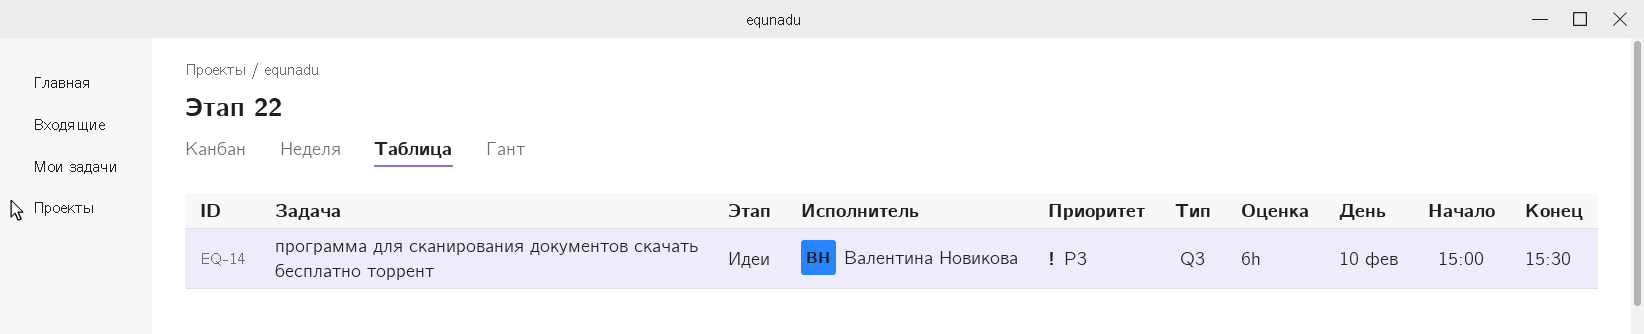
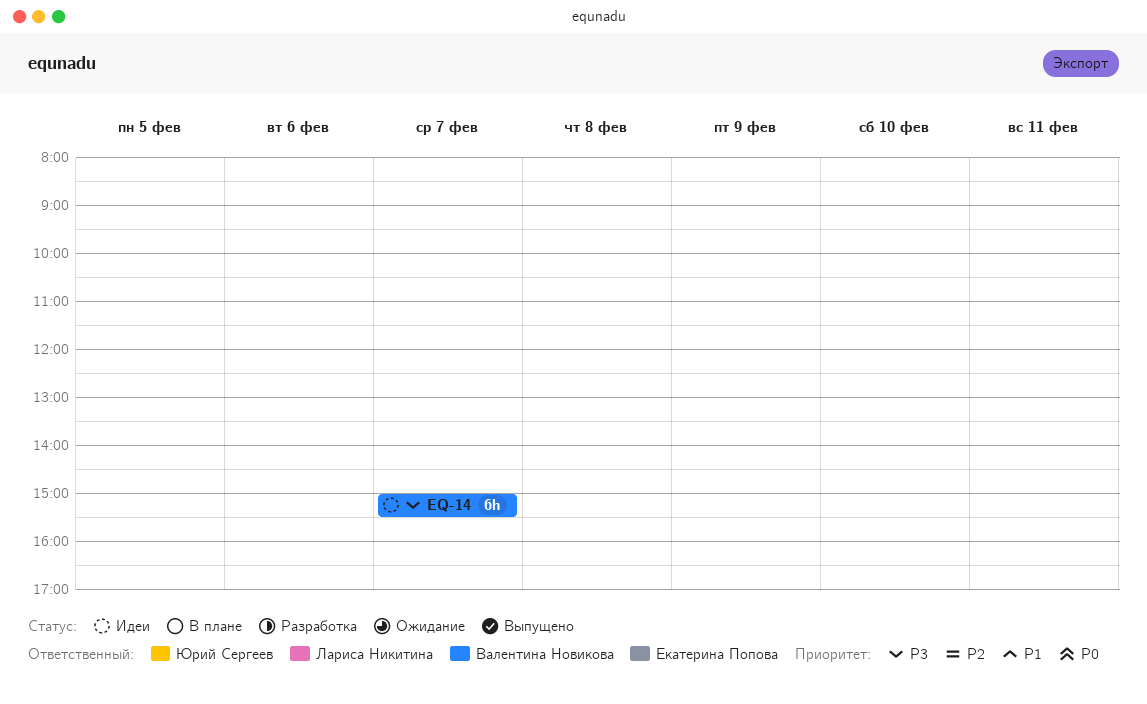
EQ-14, day: Feb 10 -> Feb 7

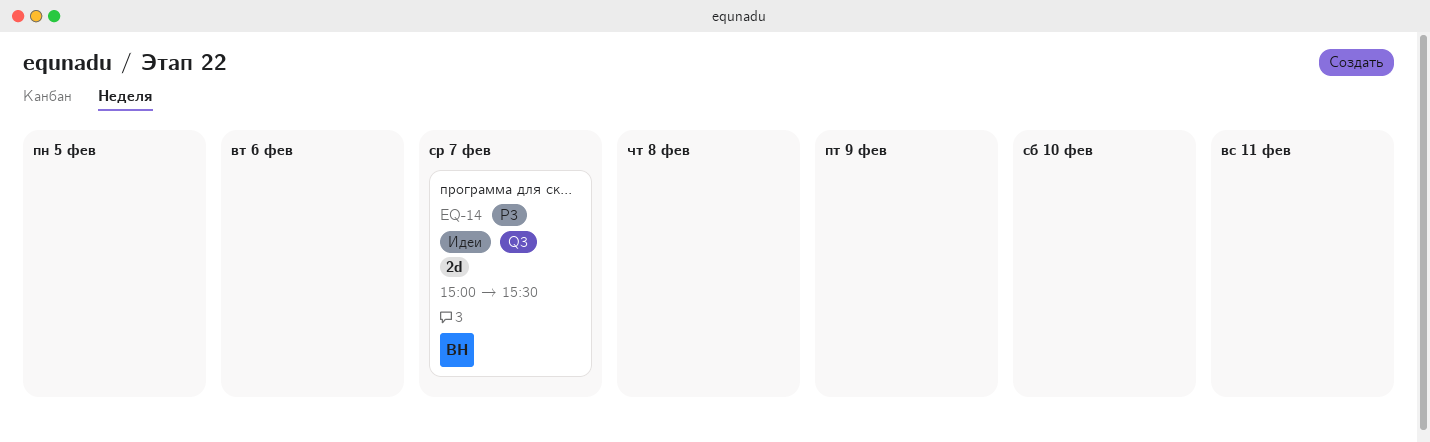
EQ-14, estimate: 6h -> 2d

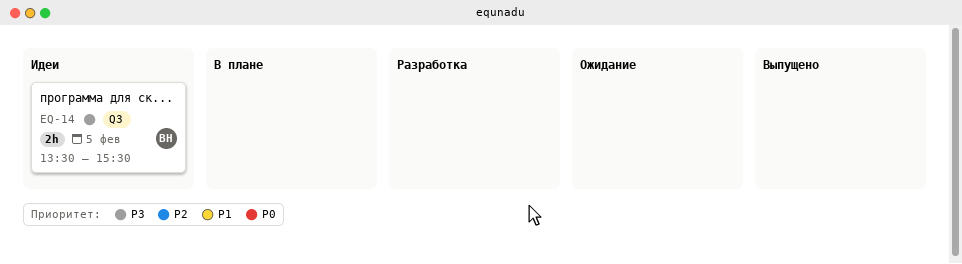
EQ-14, estimate: 2d -> 2h
EQ-14, day: Feb 7 -> Feb 5
EQ-14, begins: 15:00 -> 13:30

